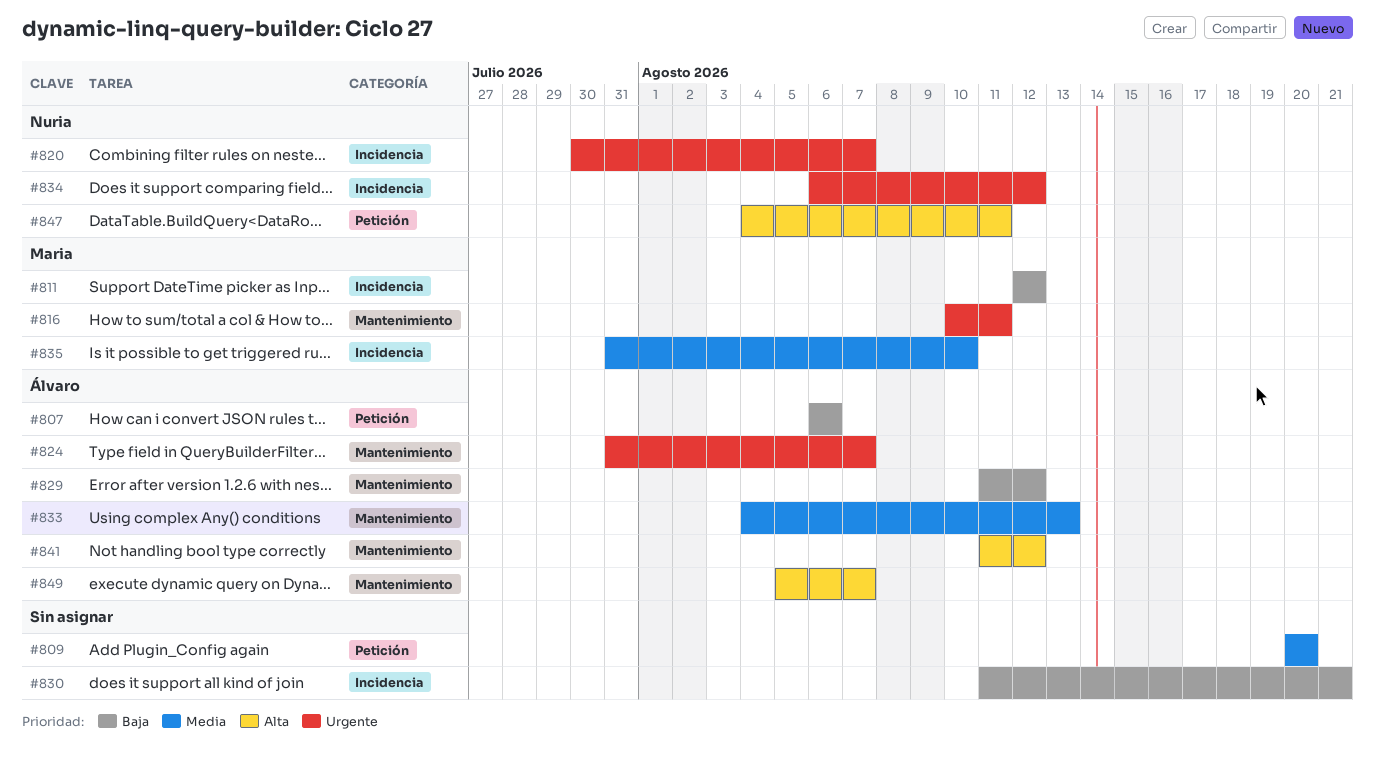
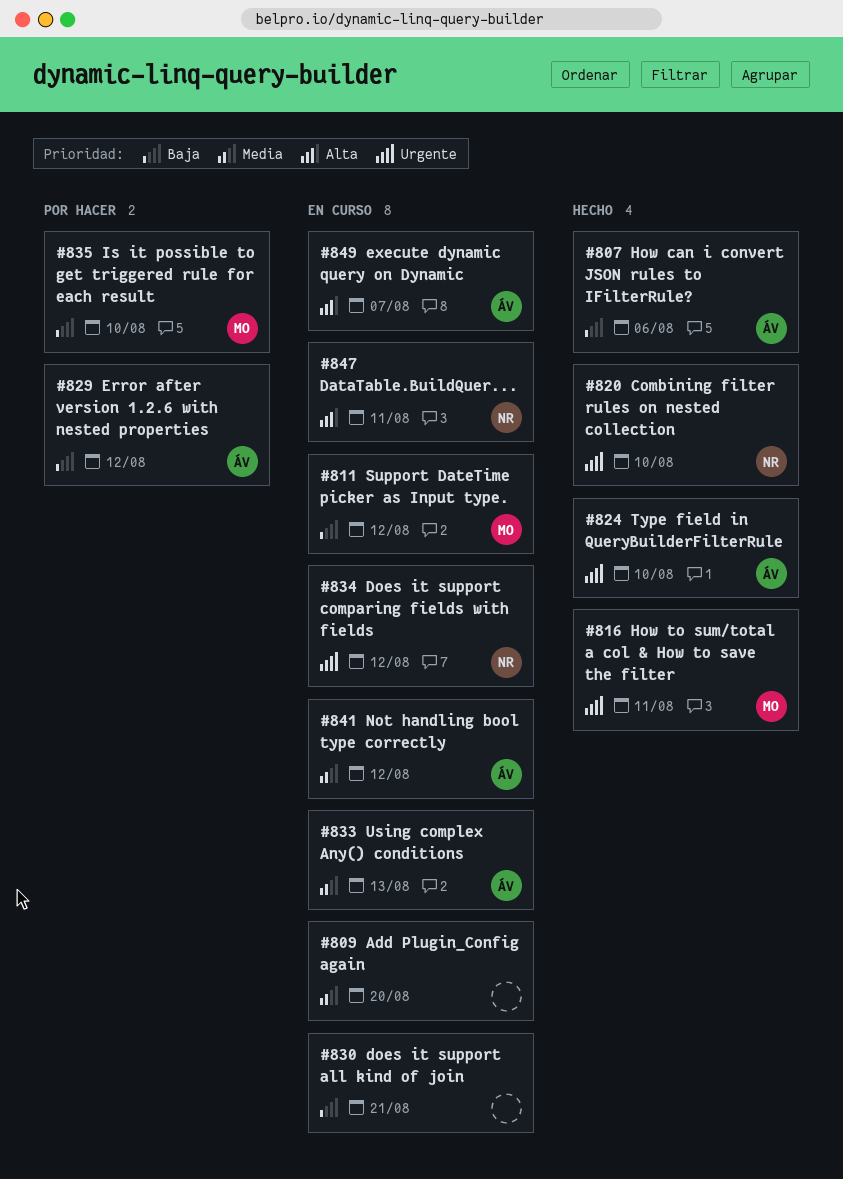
#820, due: Aug 7 -> Aug 10
#824, due: Aug 7 -> Aug 10
#835, priority: Media -> Baja
#841, priority: Alta -> Media

